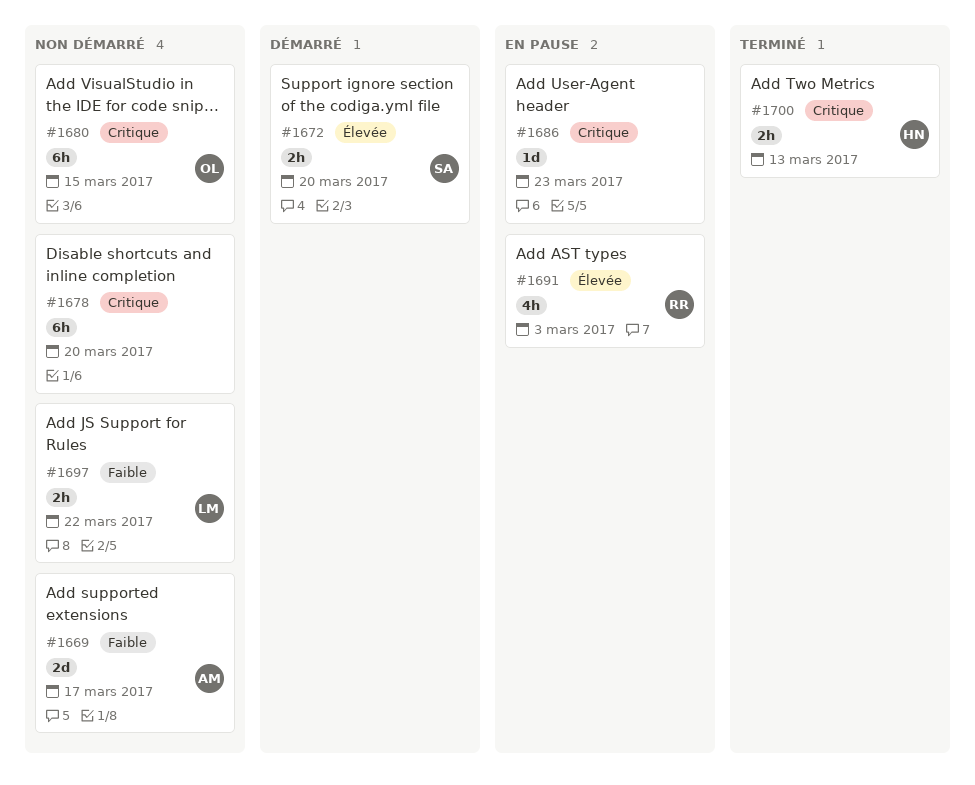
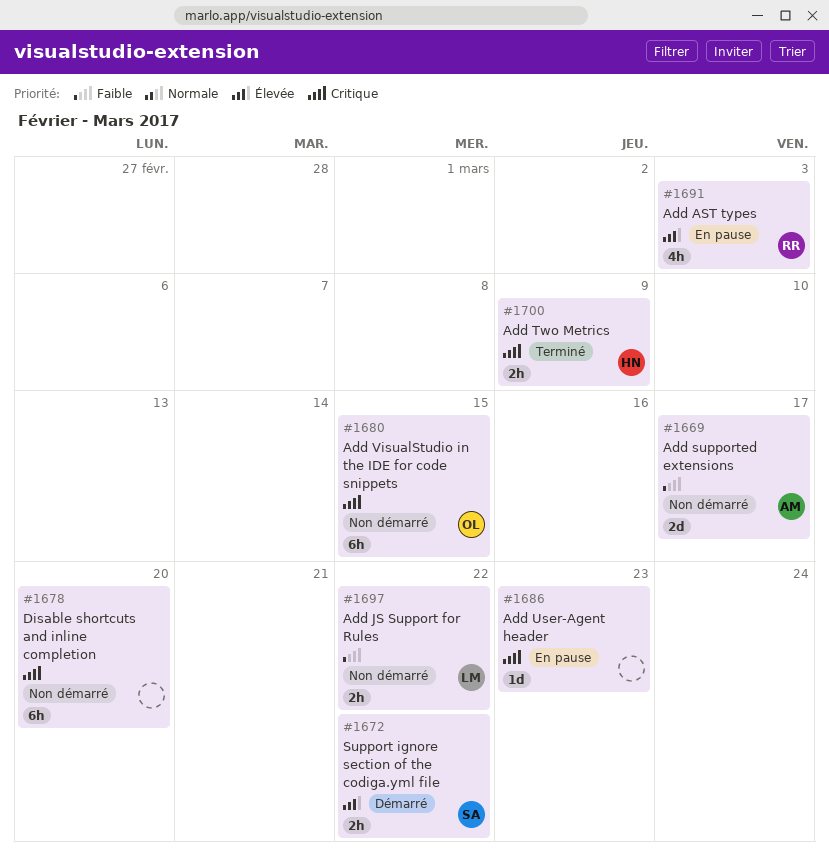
#1672, due: Mar 20 -> Mar 22
#1700, due: Mar 13 -> Mar 9

